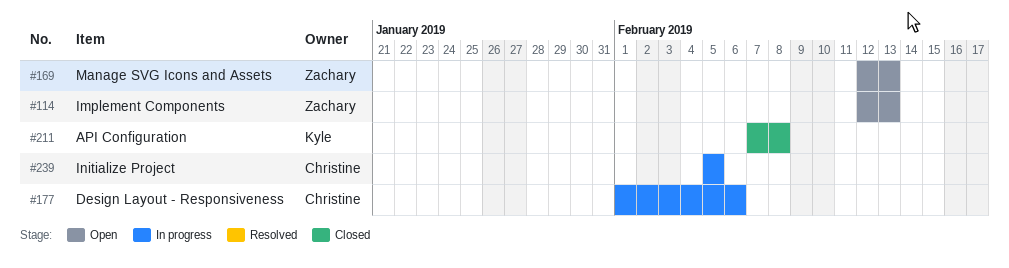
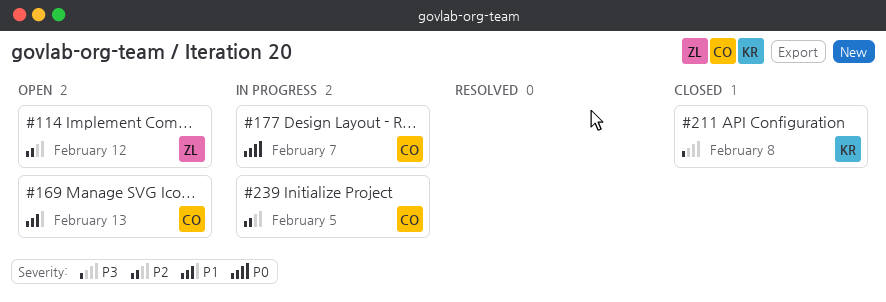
#114, due: Feb 13 -> Feb 12
#169, owner: Zachary -> Christine
#177, due: Feb 6 -> Feb 7

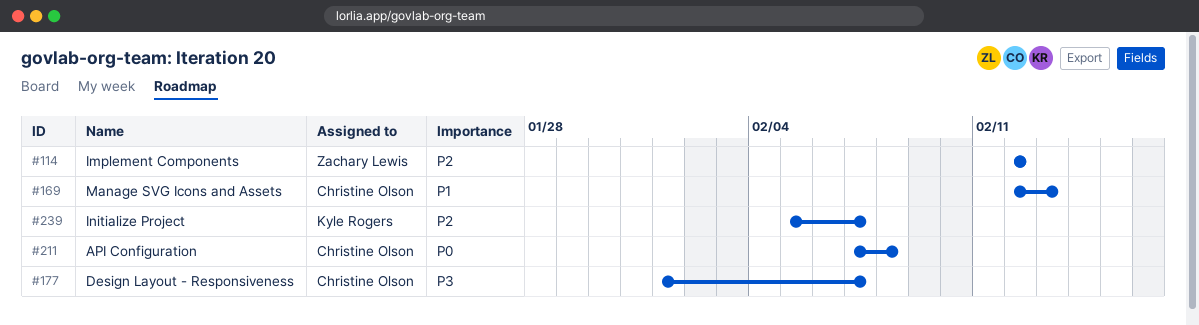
#177, priority: P0 -> P3
#211, owner: Kyle Rogers -> Christine Olson
#211, priority: P3 -> P0
#239, owner: Christine Olson -> Kyle Rogers
#239, due: Feb 5 -> Feb 7

